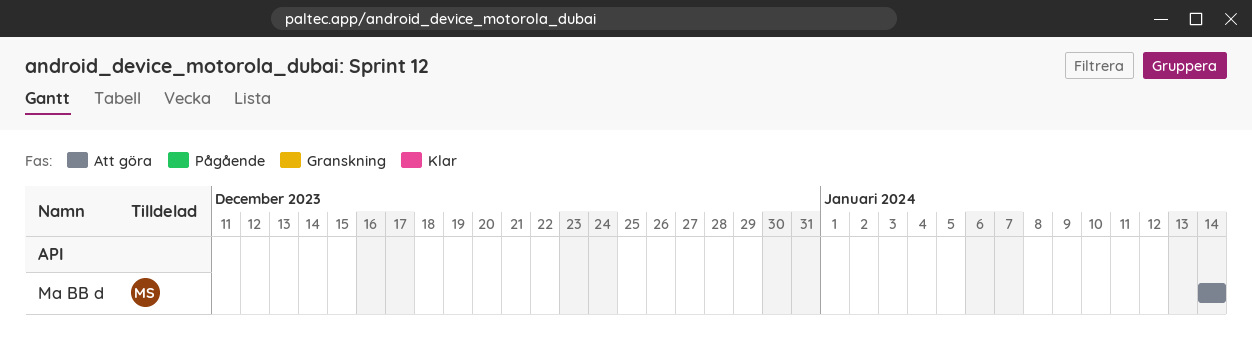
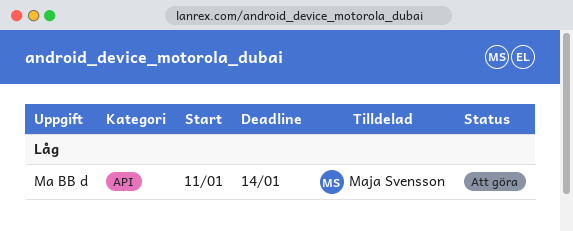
Ma BB d, start: Jan 14 -> Jan 11

